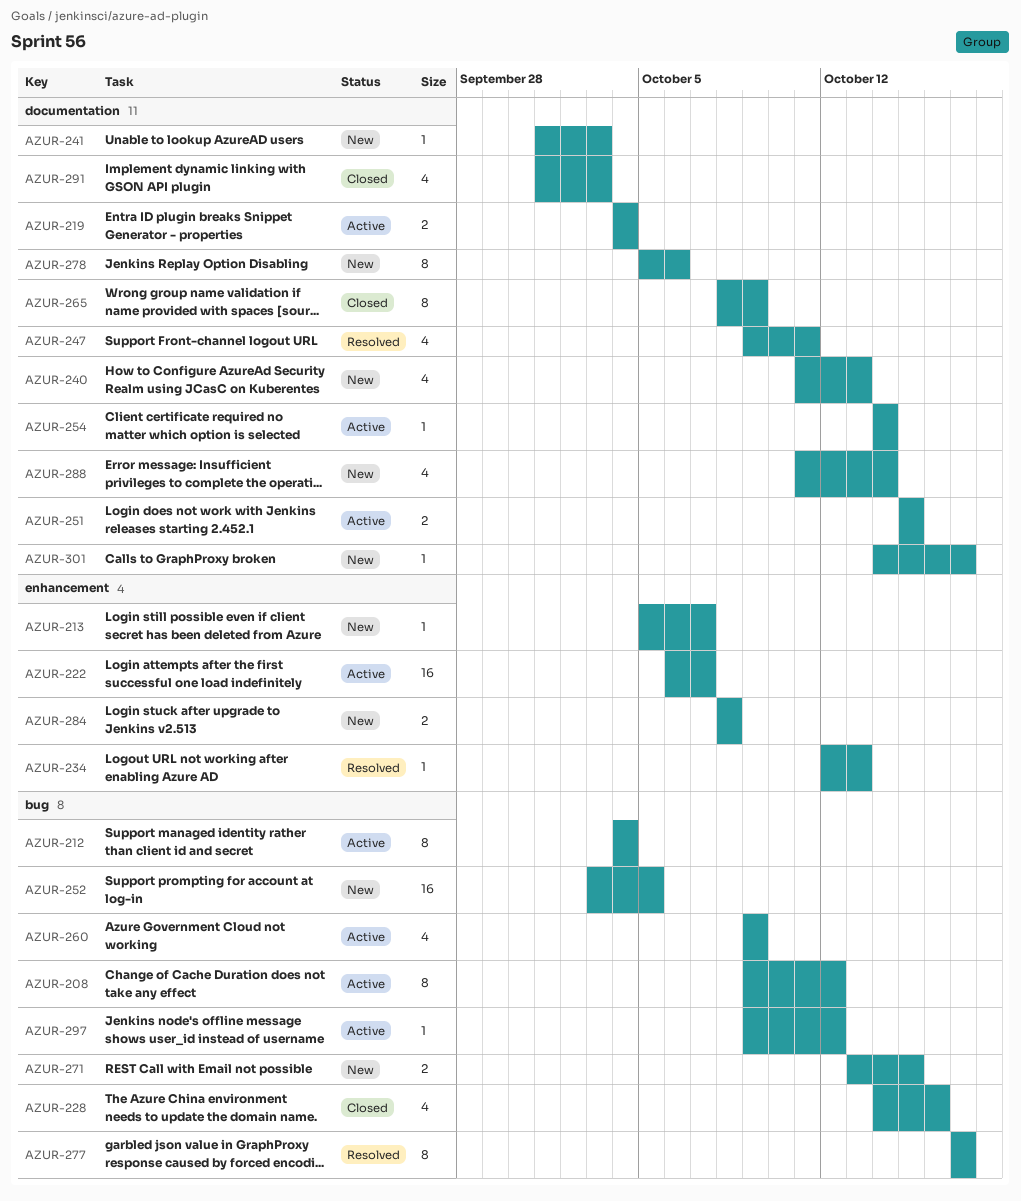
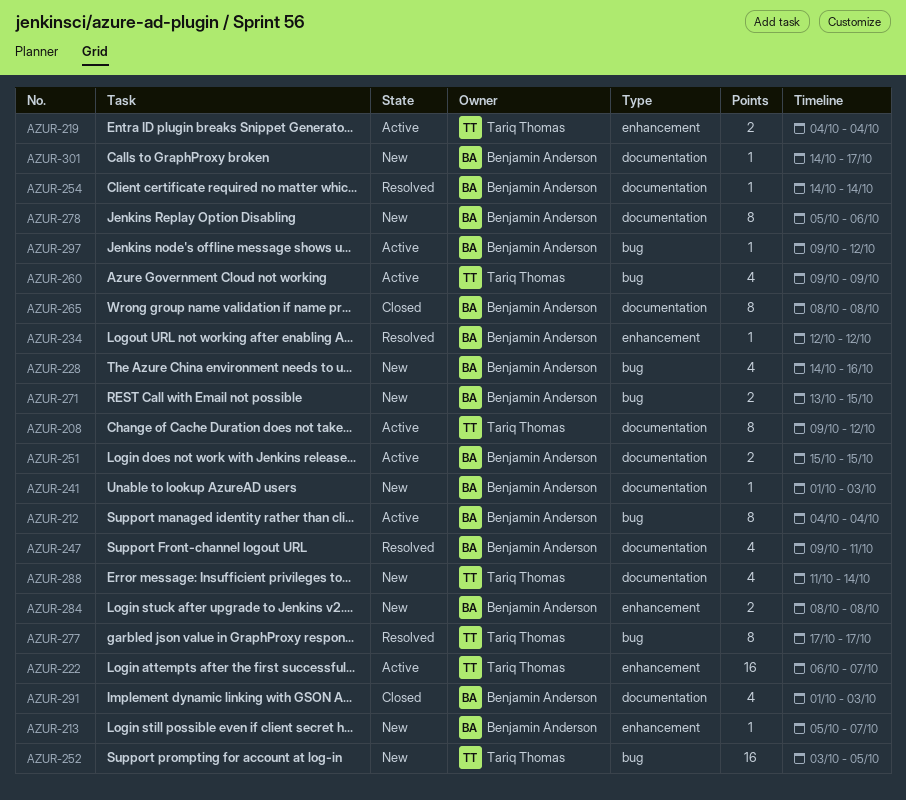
AZUR-208, label: bug -> documentation
AZUR-219, label: documentation -> enhancement
AZUR-228, status: Closed -> New
AZUR-234, due: Oct 13 -> Oct 12
AZUR-240: present -> none
AZUR-254, status: Active -> Resolved
AZUR-265, due: Oct 9 -> Oct 8

